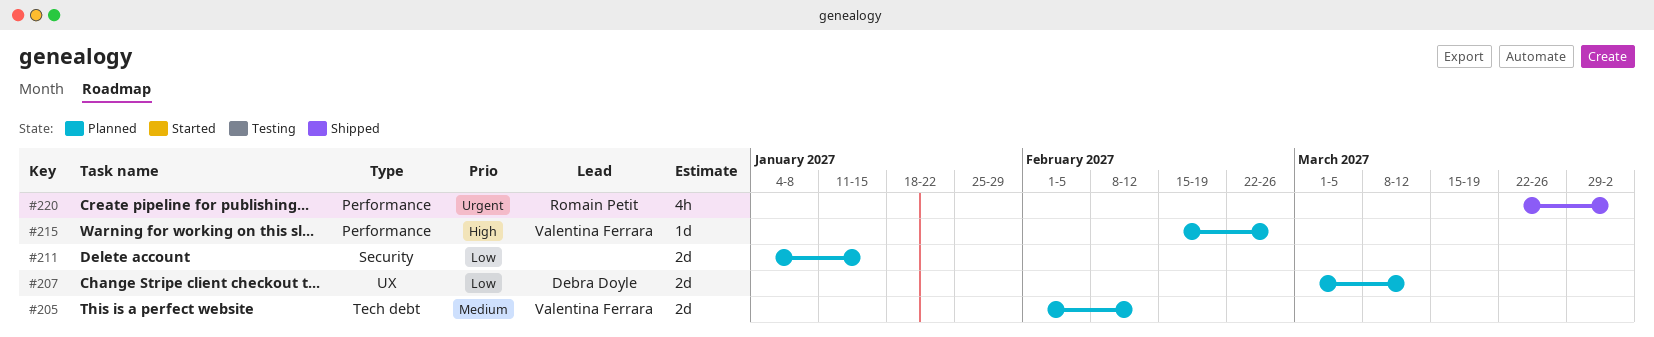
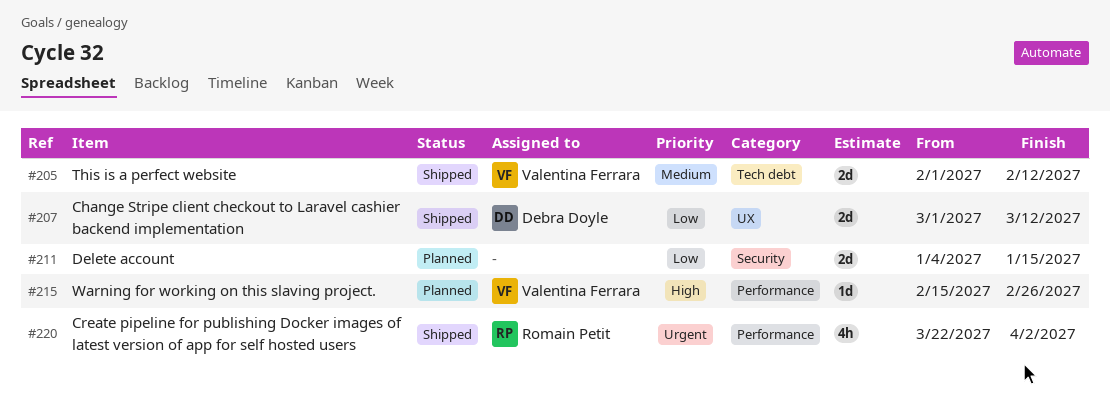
#205, status: Planned -> Shipped
#207, status: Planned -> Shipped

